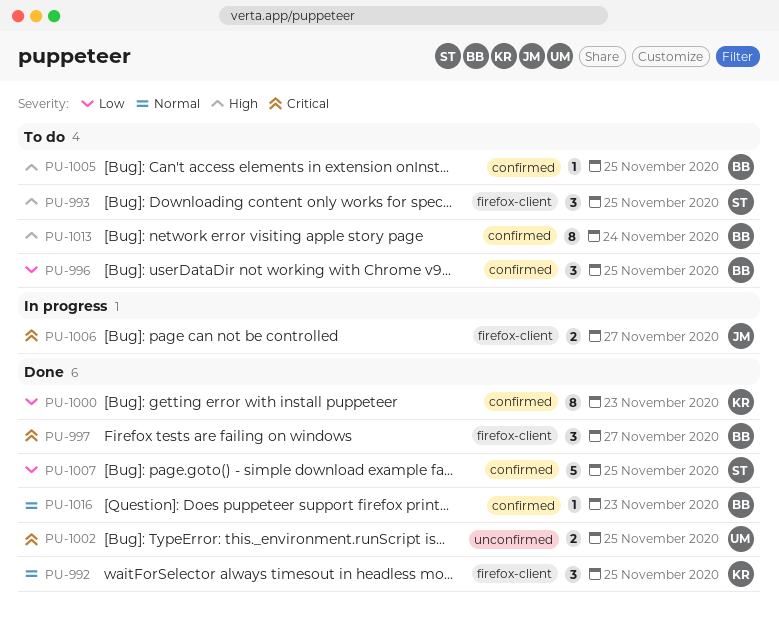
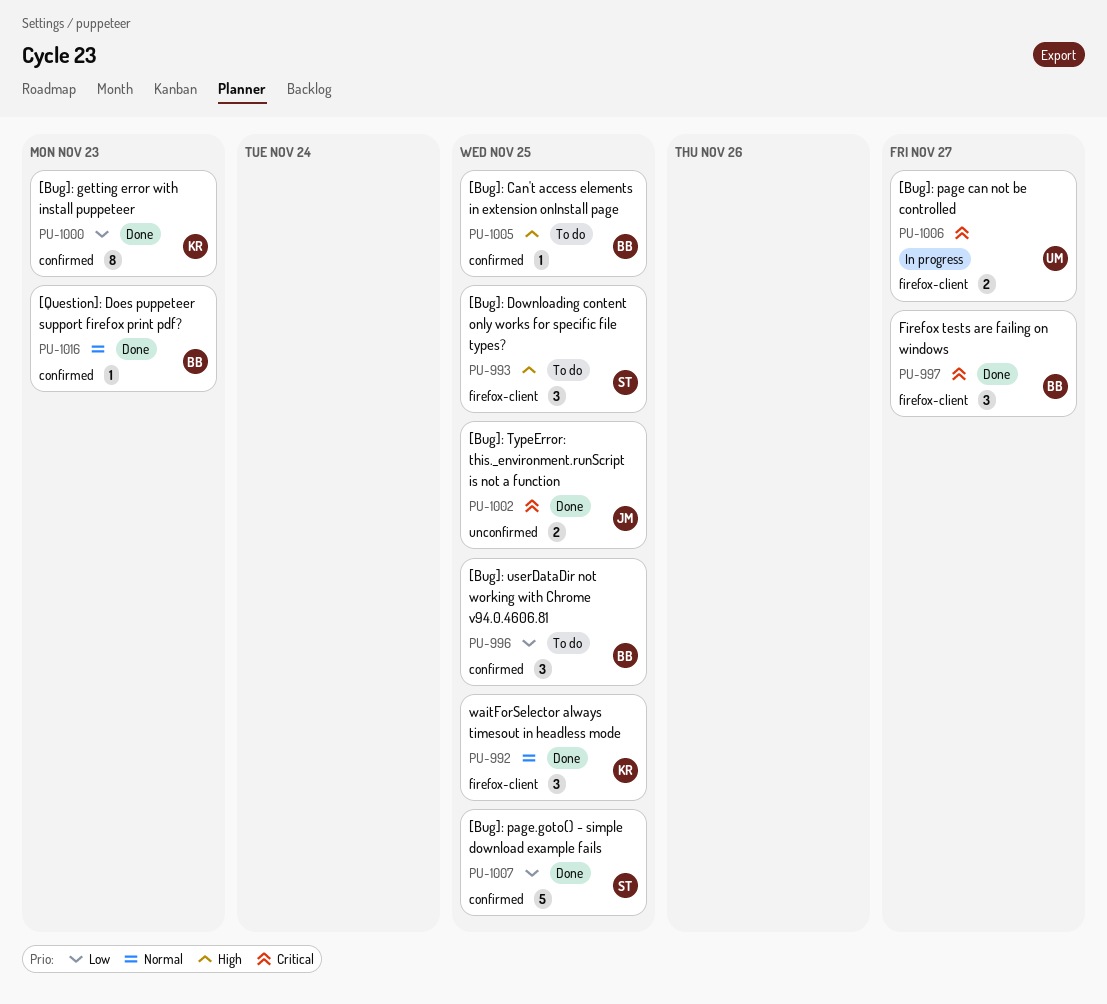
PU-1002, owner: UM -> JM
PU-1006, owner: JM -> UM
PU-1013: present -> none

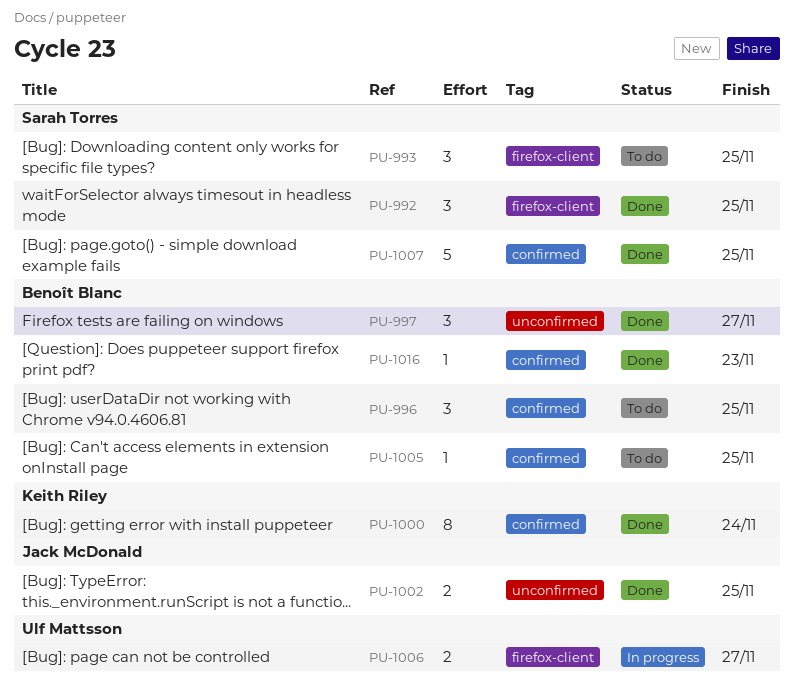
PU-992, owner: Keith Riley -> Sarah Torres
PU-997, label: firefox-client -> unconfirmed
PU-1000, due: Nov 23 -> Nov 24

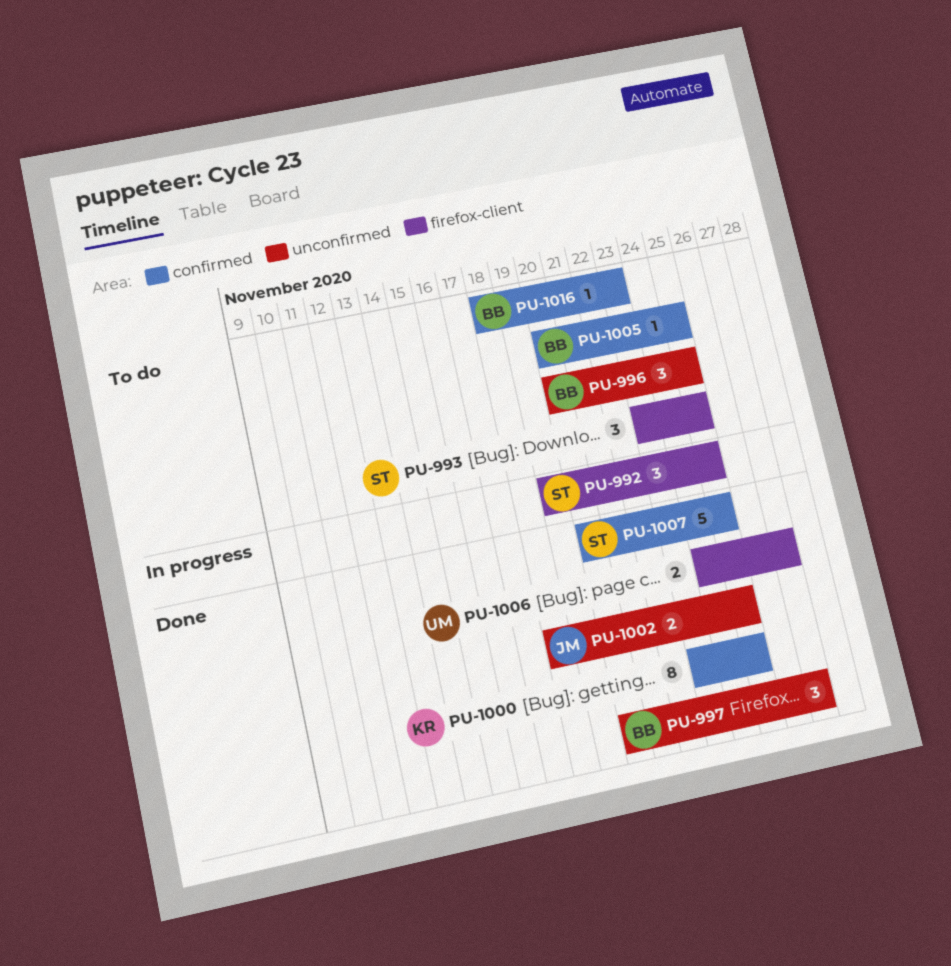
PU-992, status: Done -> In progress
PU-996, label: confirmed -> unconfirmed
PU-1000, due: Nov 24 -> Nov 25
PU-1006, status: In progress -> Done
PU-1016, status: Done -> To do

